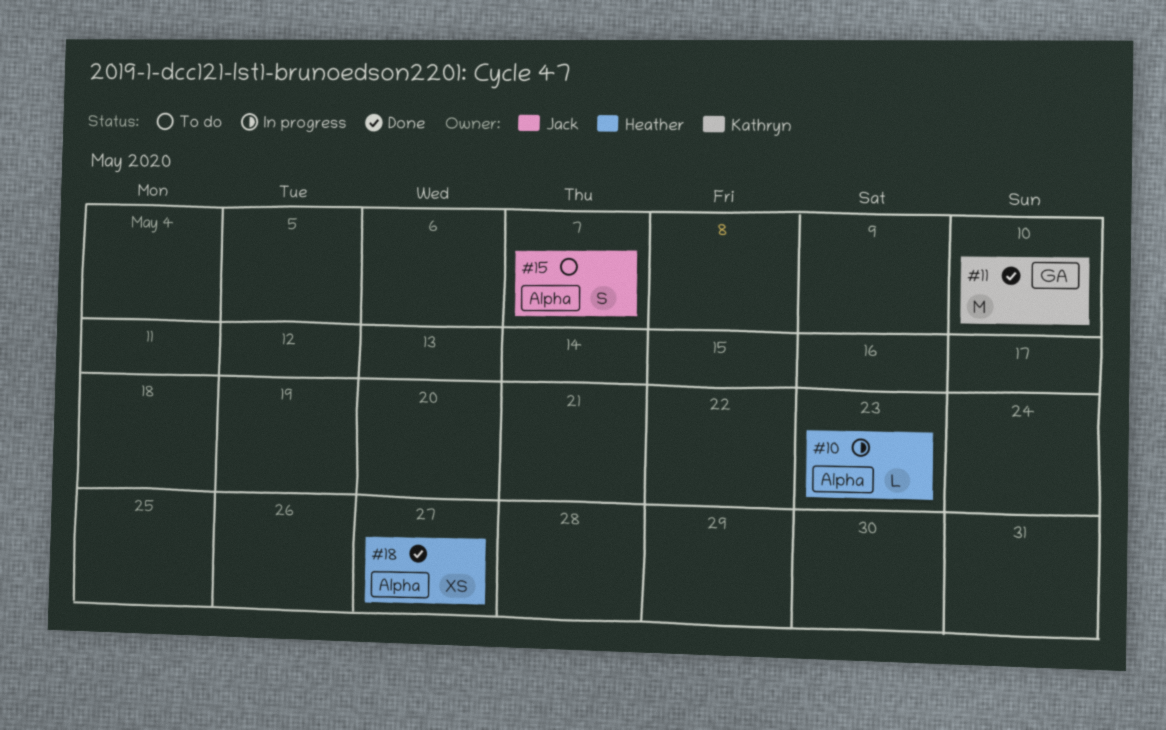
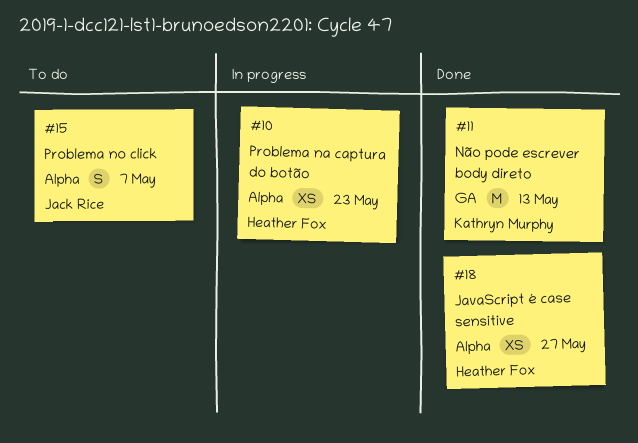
#10, estimate: L -> XS
#11, due: May 10 -> May 13

